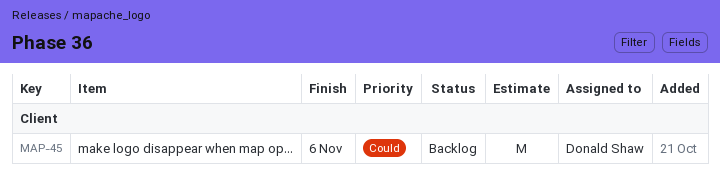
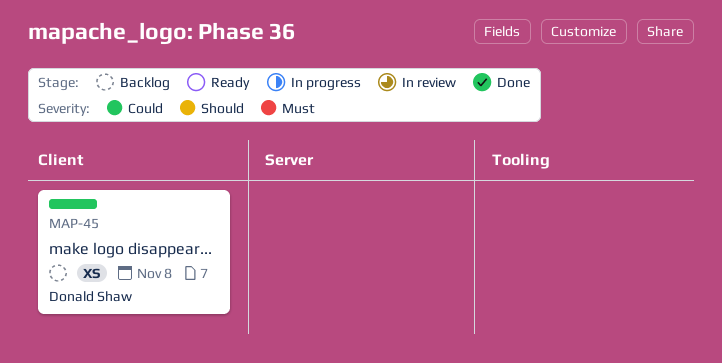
MAP-45, estimate: M -> XS
MAP-45, due: Nov 6 -> Nov 8

